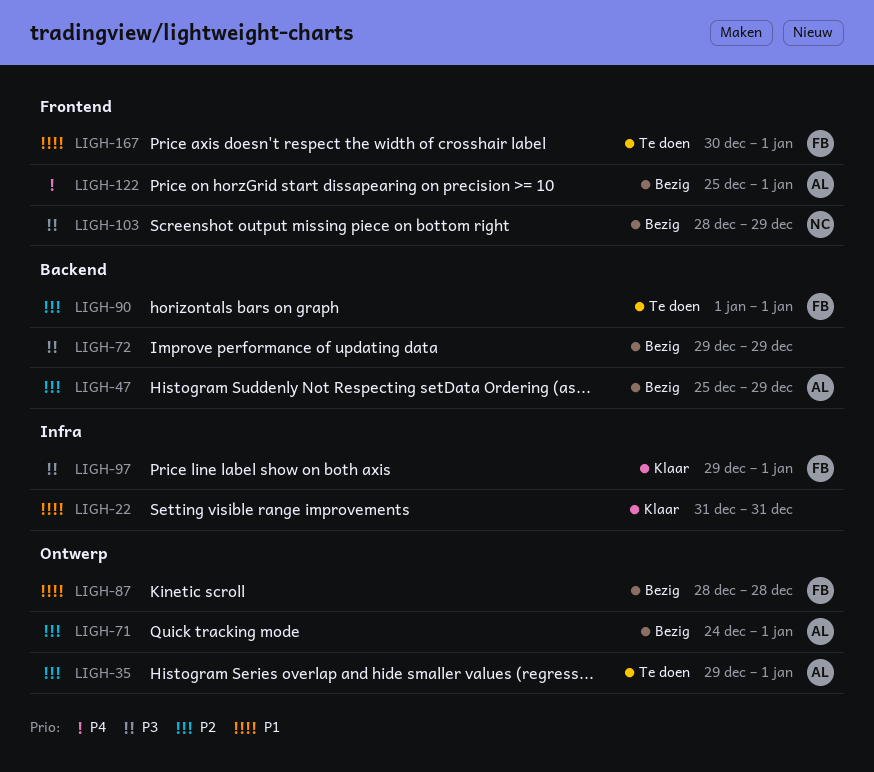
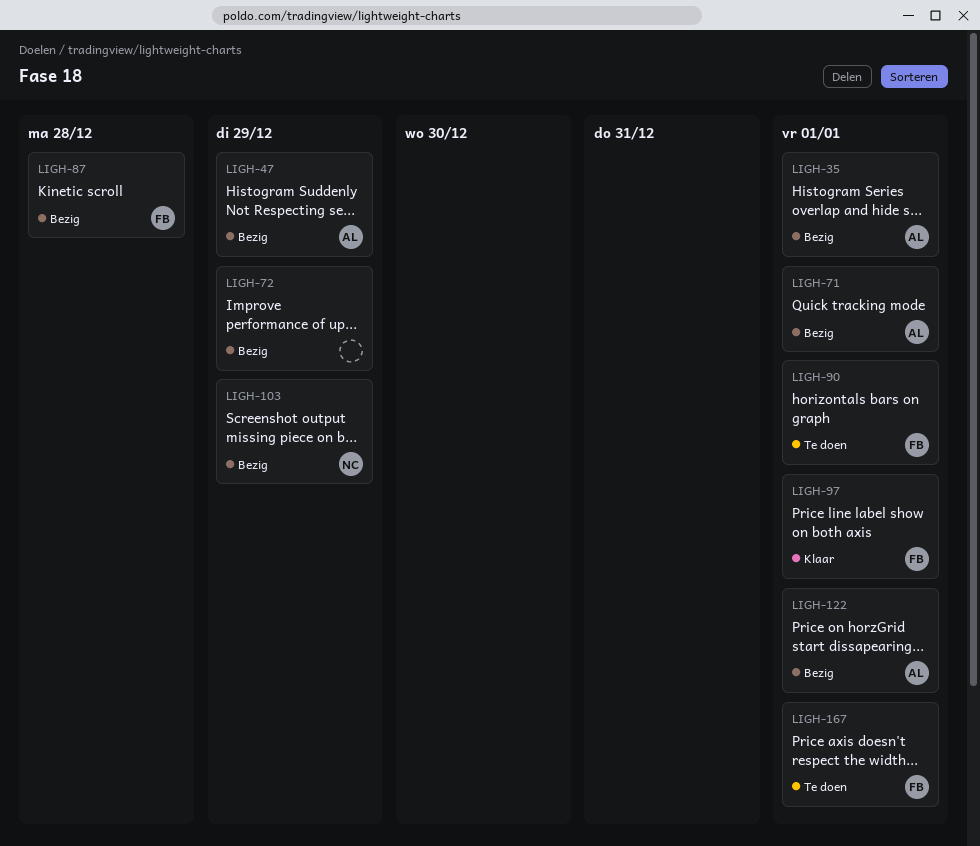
LIGH-22: present -> none
LIGH-35, status: Te doen -> Bezig

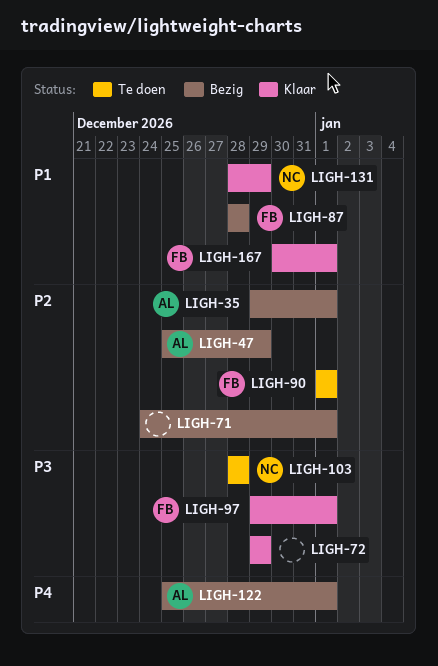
LIGH-71, owner: AL -> none
LIGH-72, status: Bezig -> Klaar
LIGH-103, status: Bezig -> Te doen
LIGH-103, due: Dec 29 -> Dec 28
LIGH-131: none -> present
LIGH-167, status: Te doen -> Klaar

